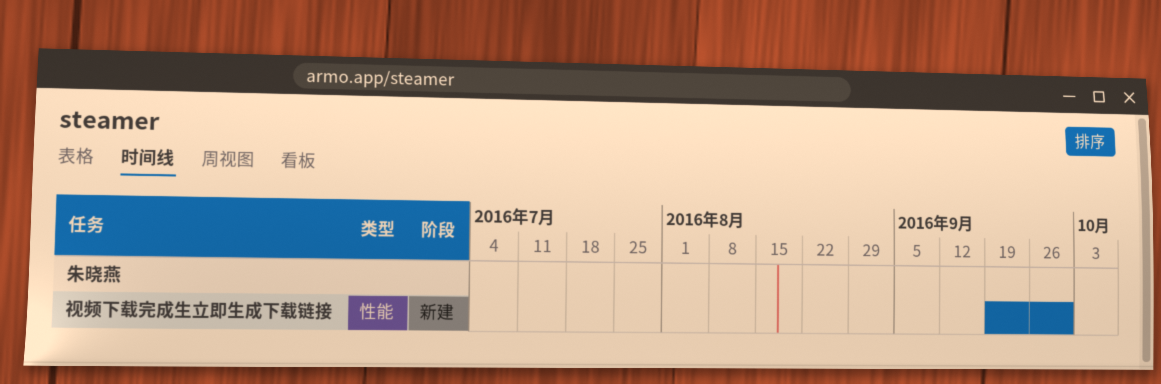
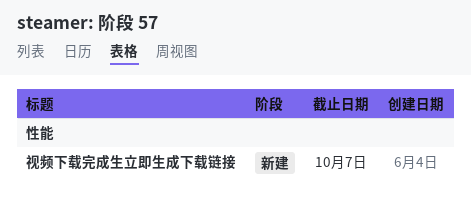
视频下载完成生立即生成下载链接, due: Sep 30 -> Oct 7

